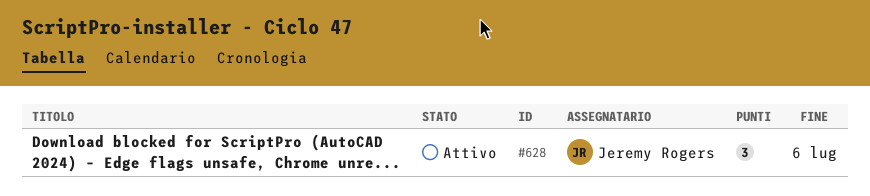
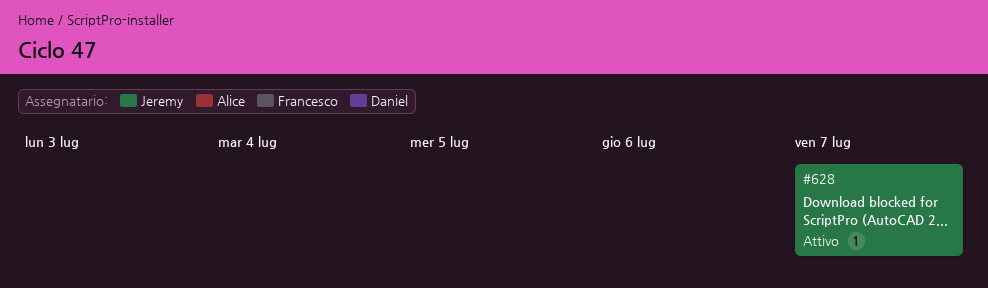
#628, estimate: 3 -> 1
#628, due: Jul 6 -> Jul 7

